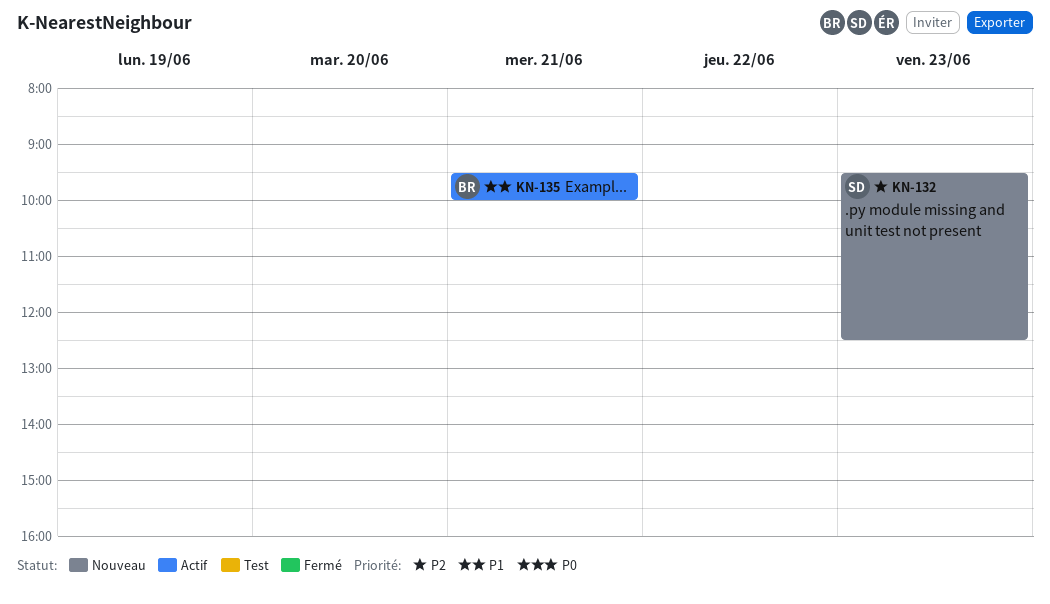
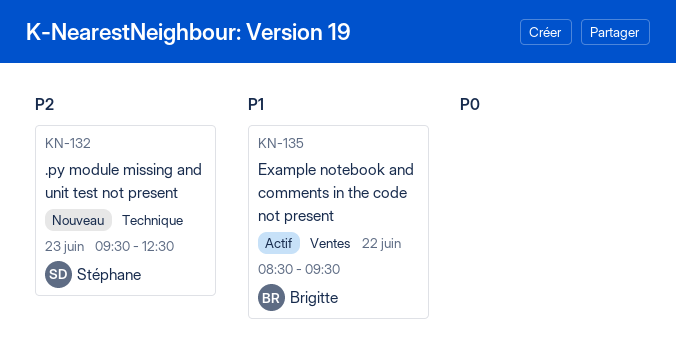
KN-135, day: Jun 21 -> Jun 22
KN-135, begins: 09:30 -> 08:30
KN-135, ends: 10:00 -> 09:30

